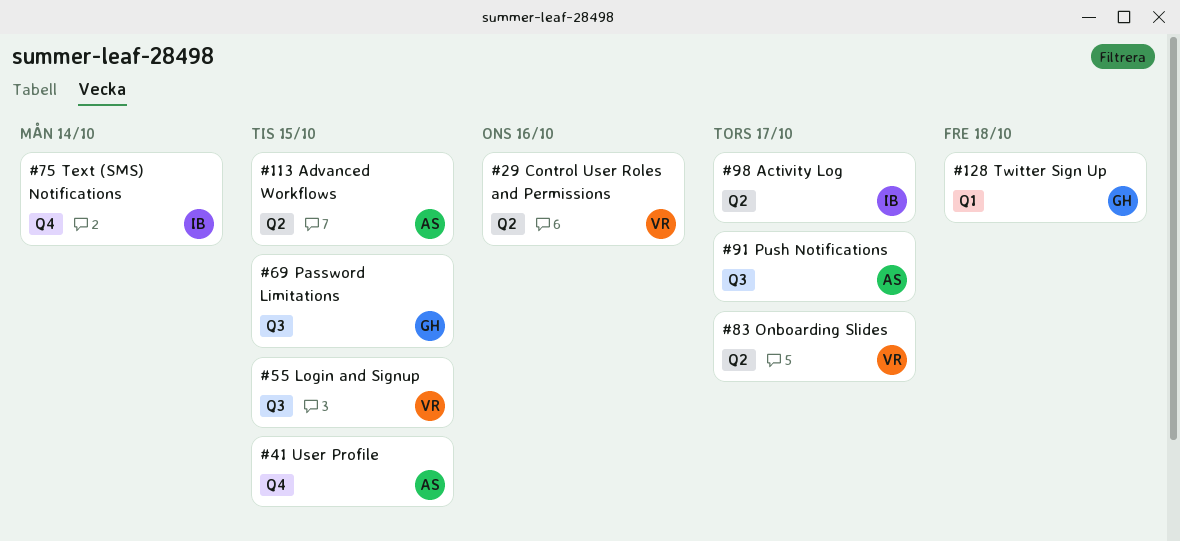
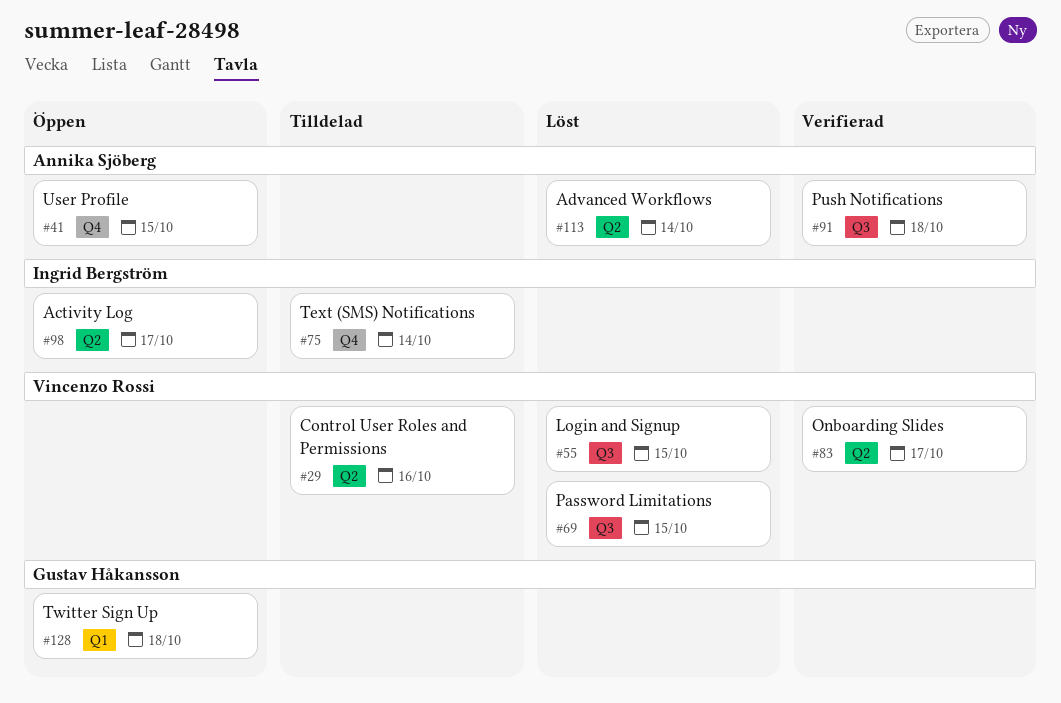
#69, owner: Gustav Håkansson -> Vincenzo Rossi
#91, due: Oct 17 -> Oct 18
#113, due: Oct 15 -> Oct 14

